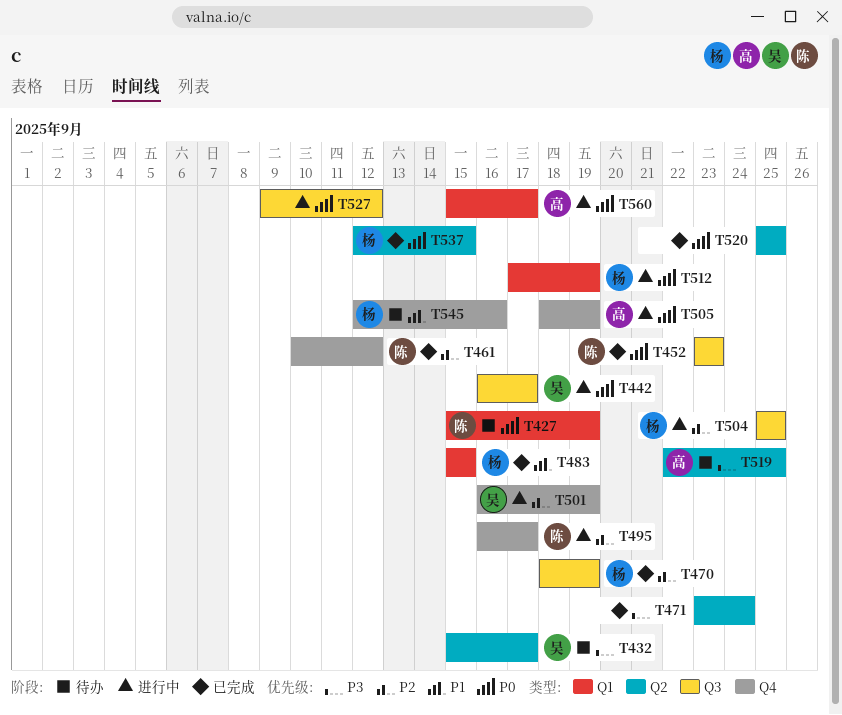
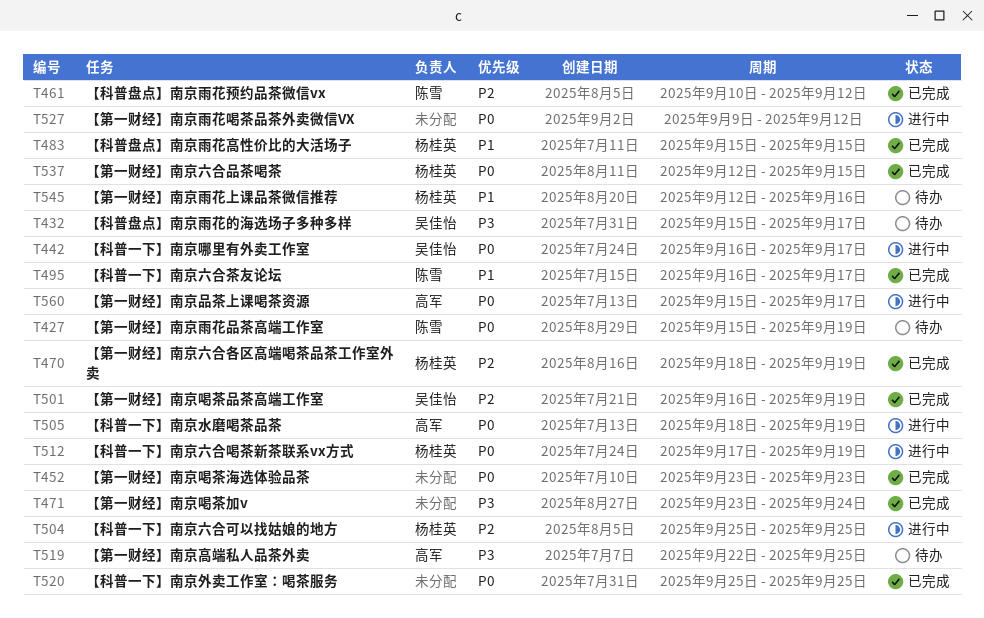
T452, owner: 陈雪 -> none
T495, status: 进行中 -> 已完成
T495, priority: P2 -> P1
T501, status: 进行中 -> 已完成

